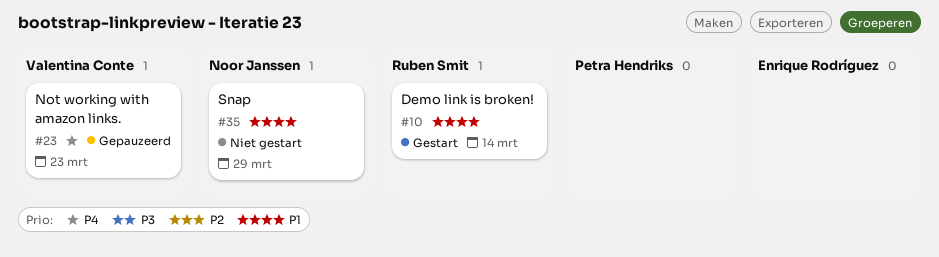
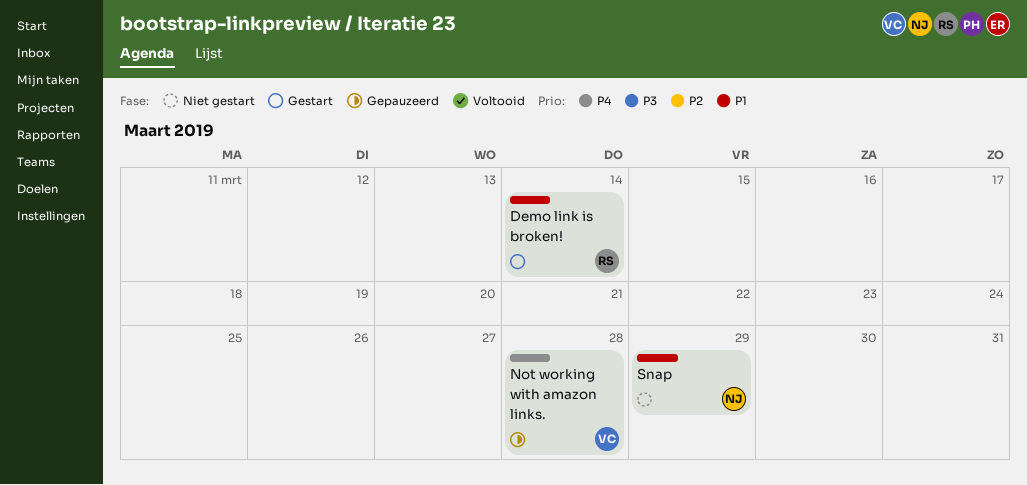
Not working with amazon links., due: Mar 23 -> Mar 28

